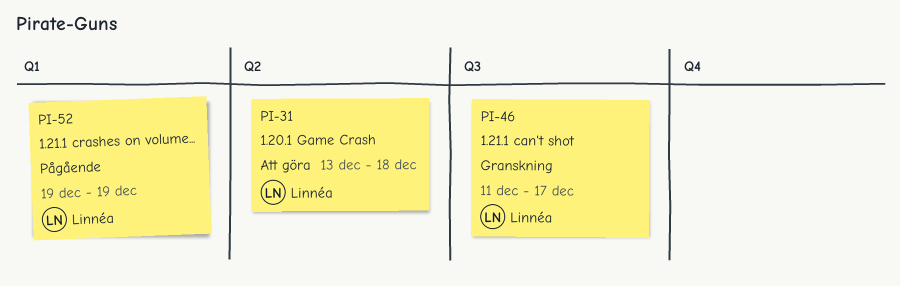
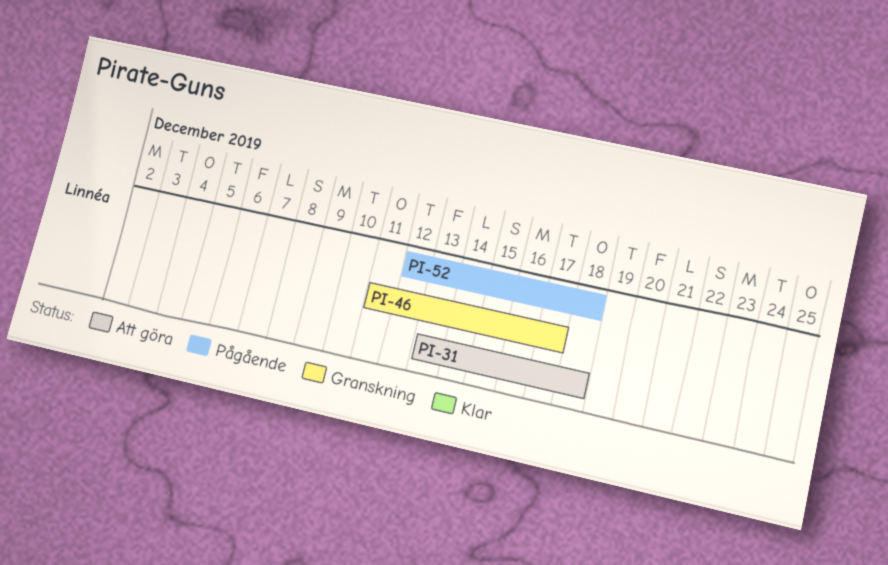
PI-52, start: Dec 19 -> Dec 12
PI-52, due: Dec 19 -> Dec 18

